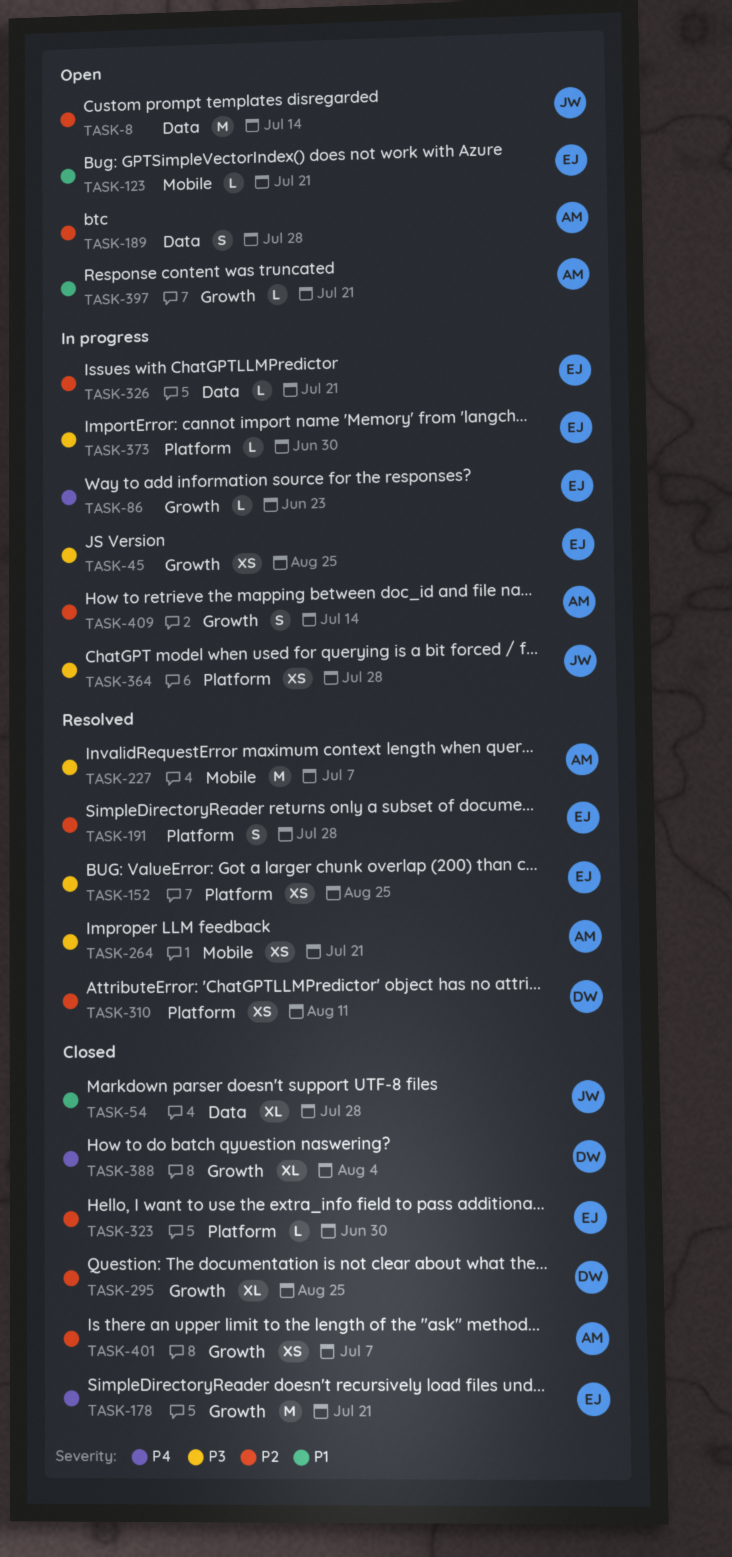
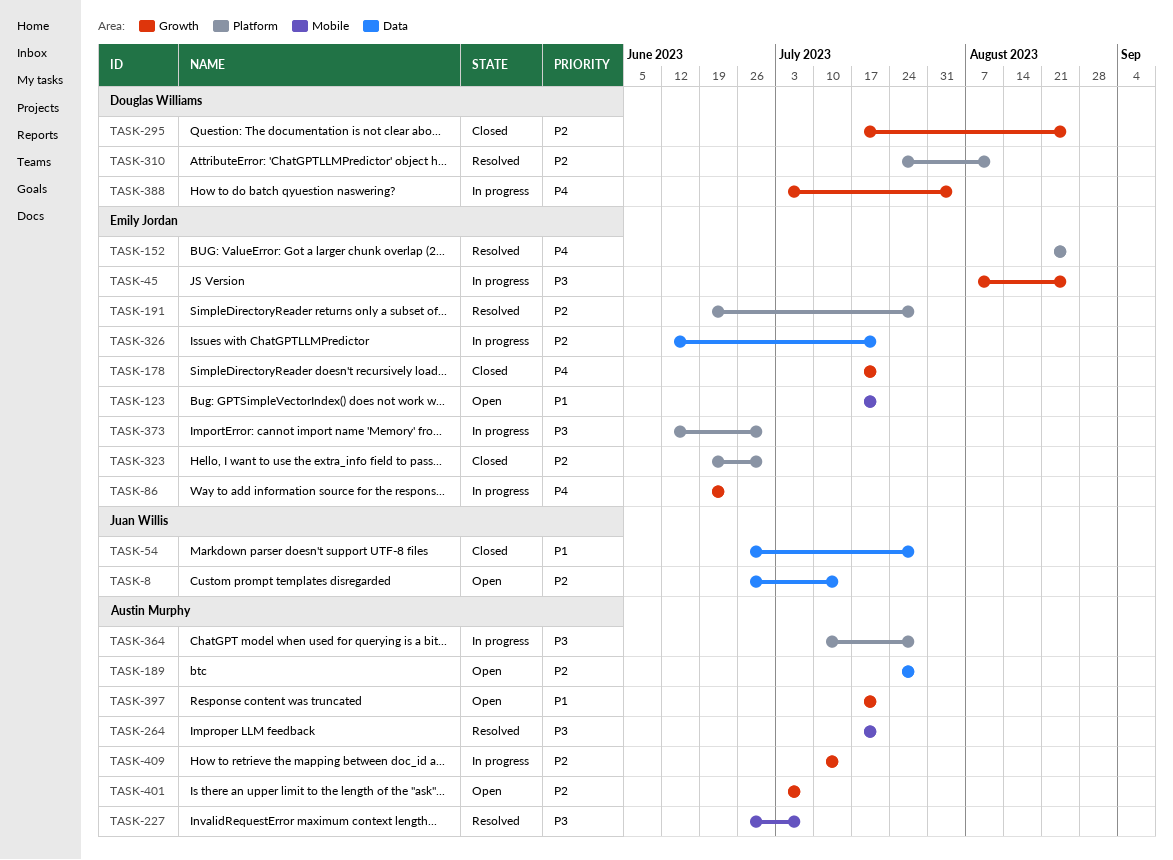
TASK-152, priority: P3 -> P4
TASK-364, owner: Juan Willis -> Austin Murphy
TASK-388, status: Closed -> In progress
TASK-401, status: Closed -> Open

